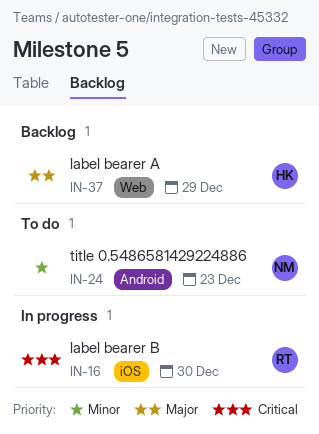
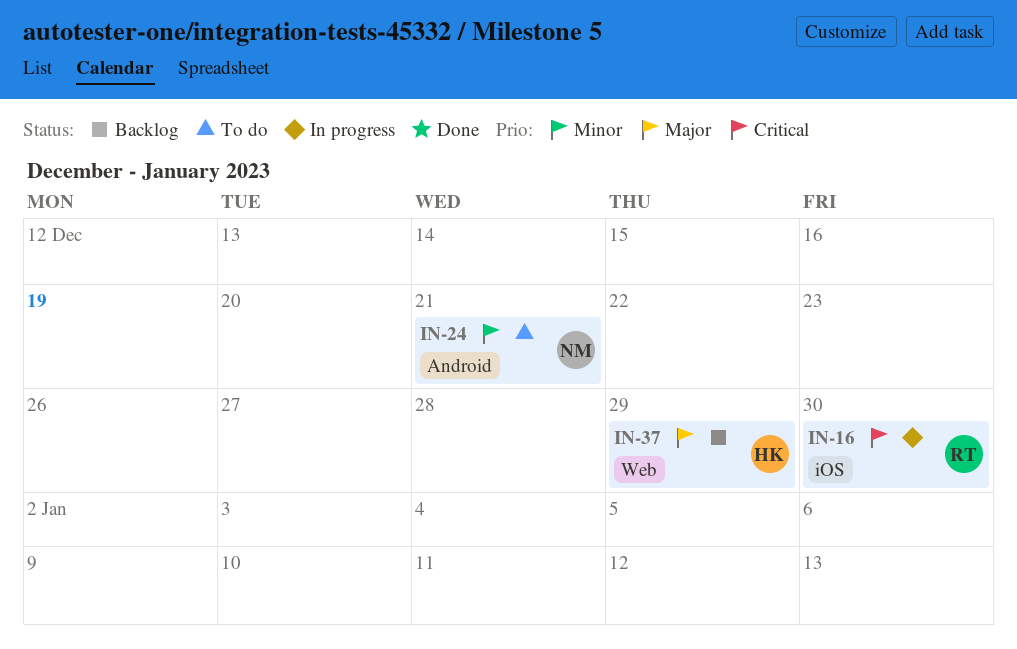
IN-24, due: Dec 23 -> Dec 21

